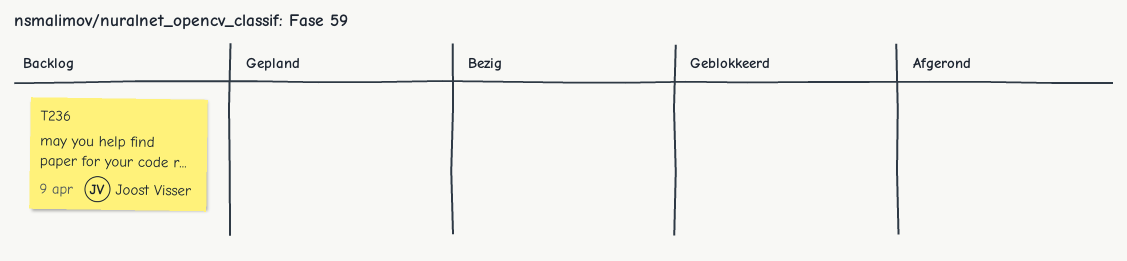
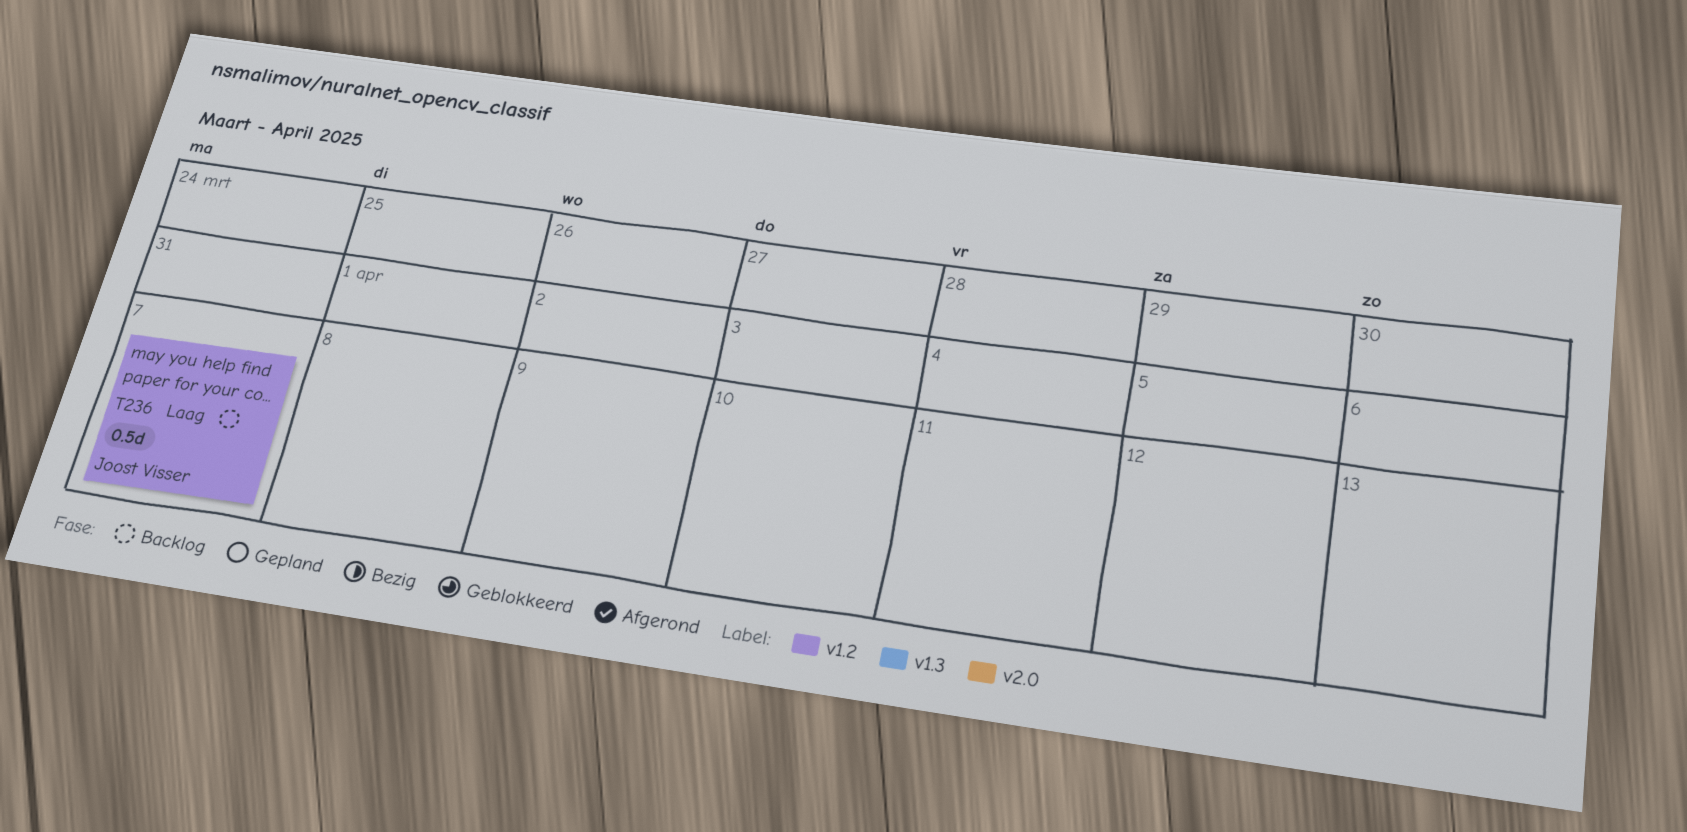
T236, due: Apr 9 -> Apr 7

